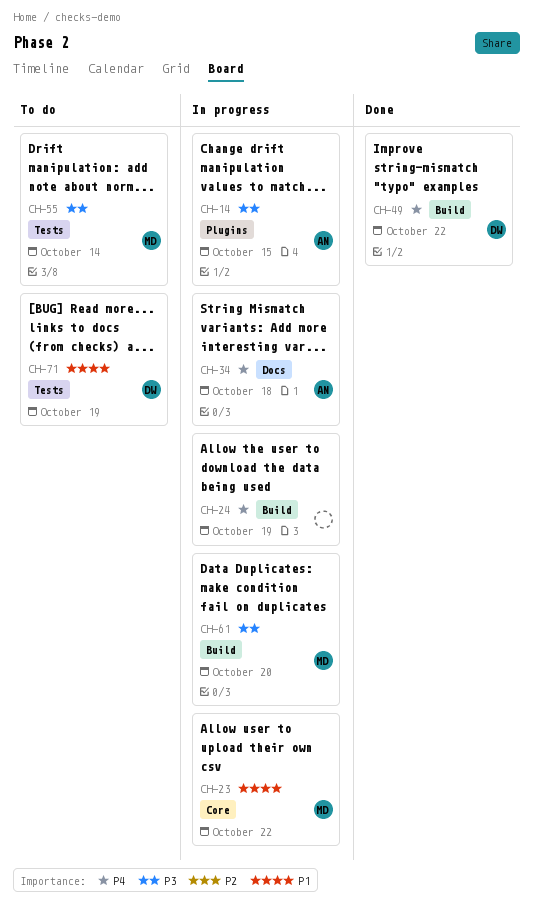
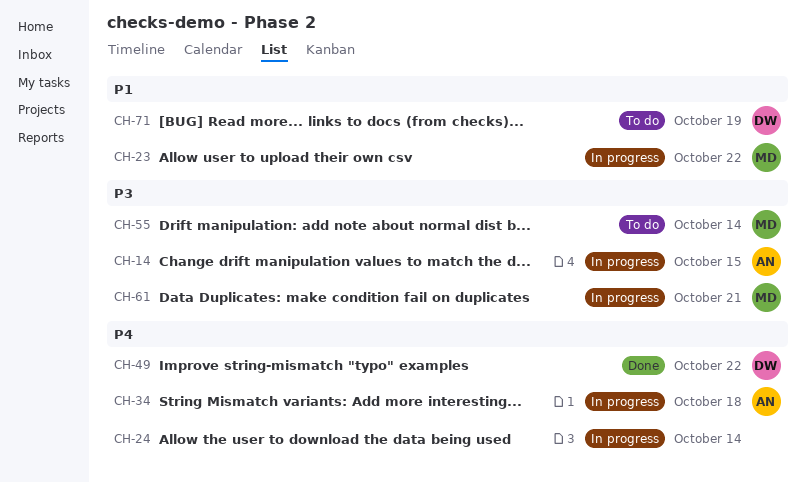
CH-24, due: Oct 19 -> Oct 14
CH-61, due: Oct 20 -> Oct 21

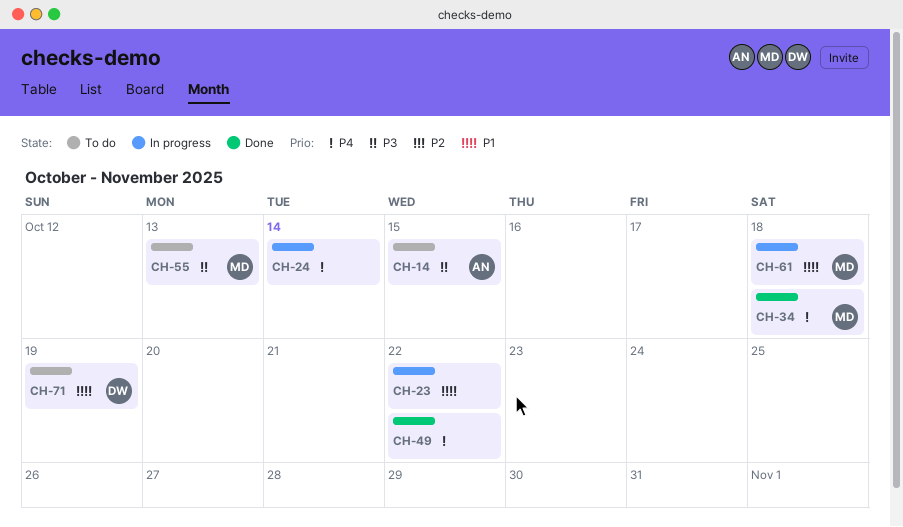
CH-14, status: In progress -> To do
CH-23, owner: MD -> none
CH-34, status: In progress -> Done
CH-34, owner: AN -> MD
CH-49, owner: DW -> none
CH-55, due: Oct 14 -> Oct 13
CH-61, priority: P3 -> P1
CH-61, due: Oct 21 -> Oct 18

